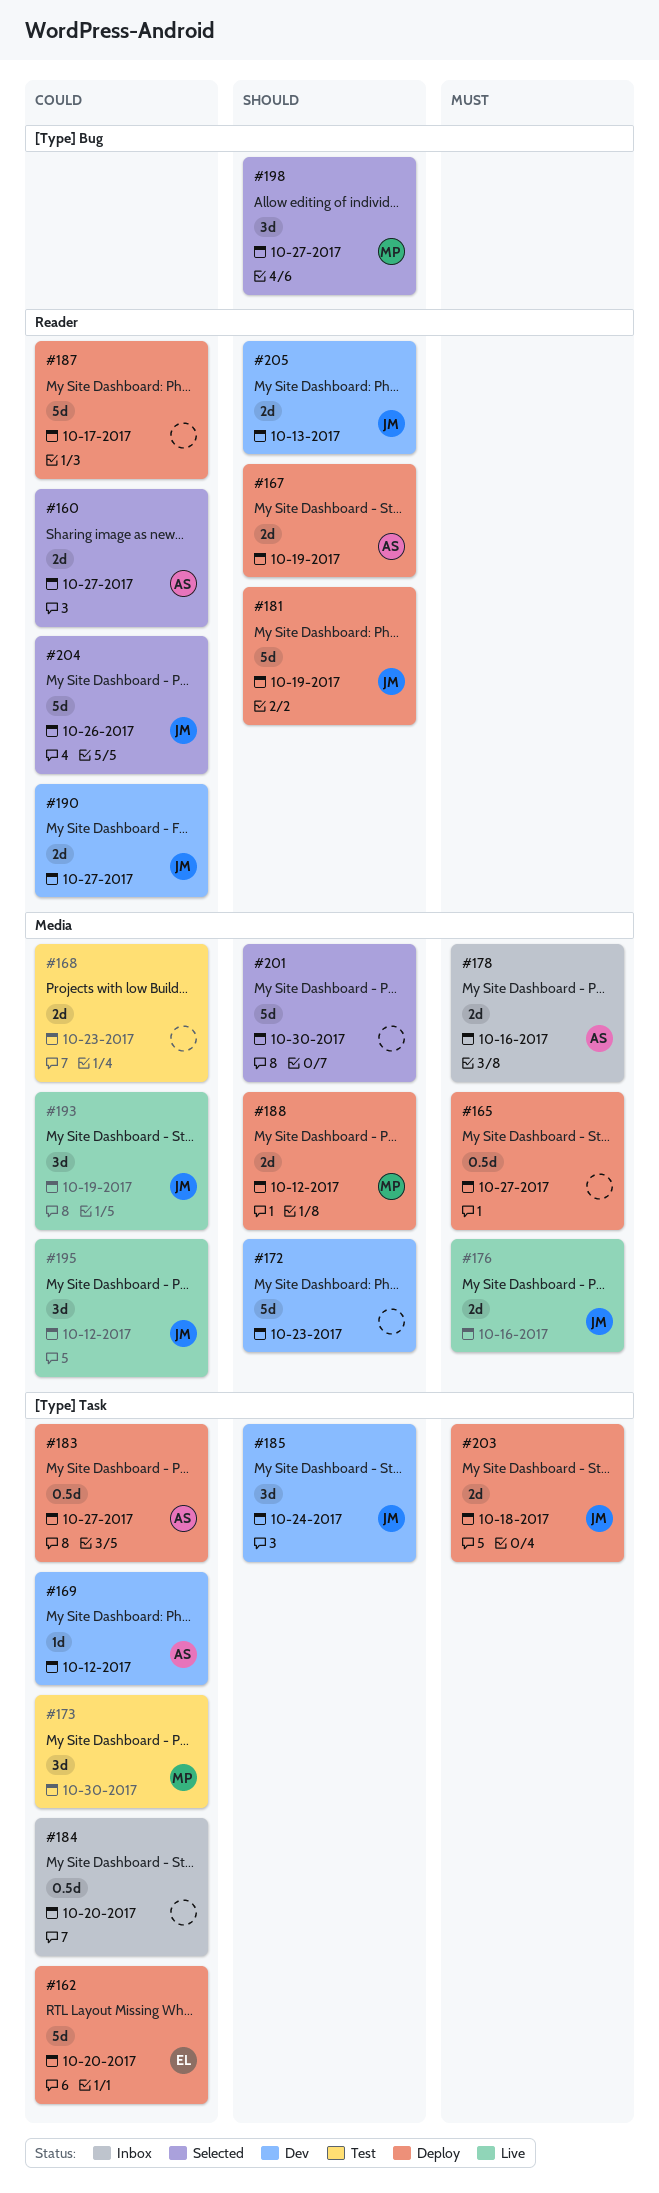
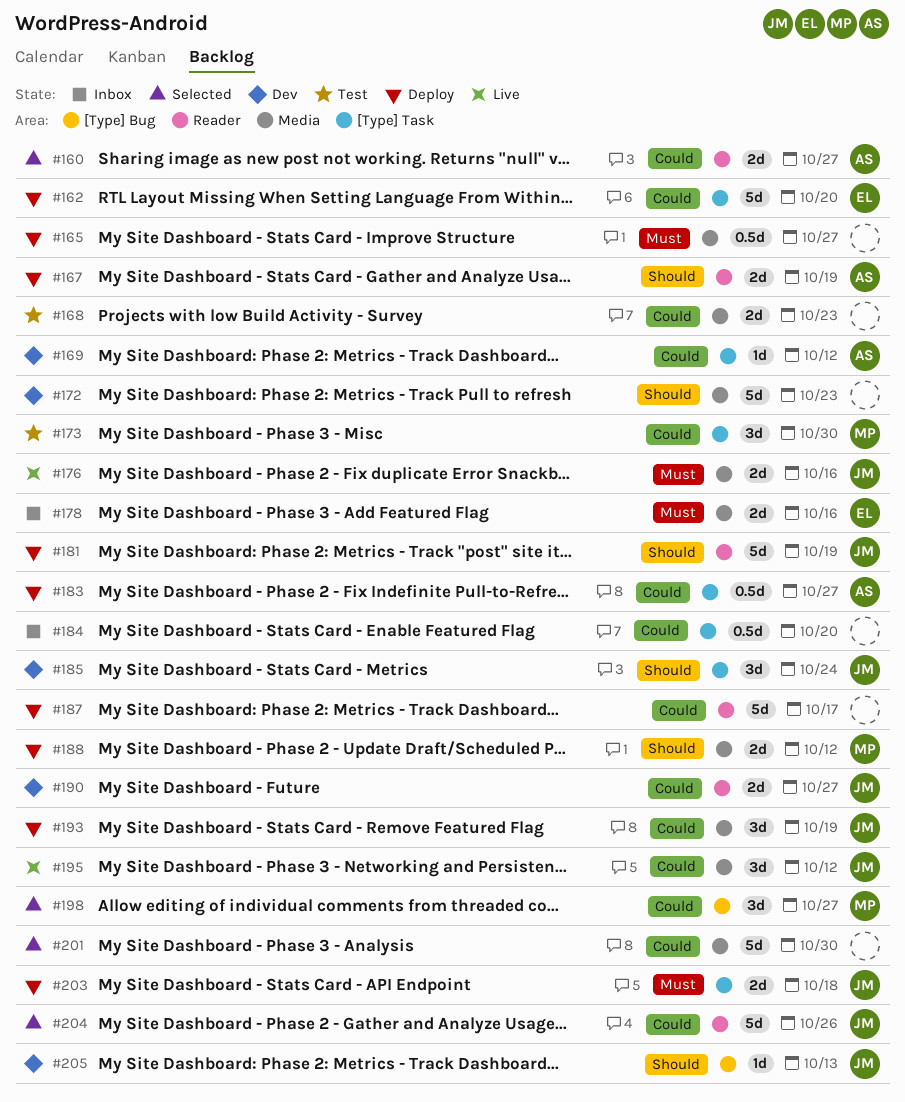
#178, owner: AS -> EL
#193, status: Live -> Deploy
#198, priority: Should -> Could
#201, priority: Should -> Could
#205, label: Reader -> [Type] Bug
#205, estimate: 2d -> 1d

